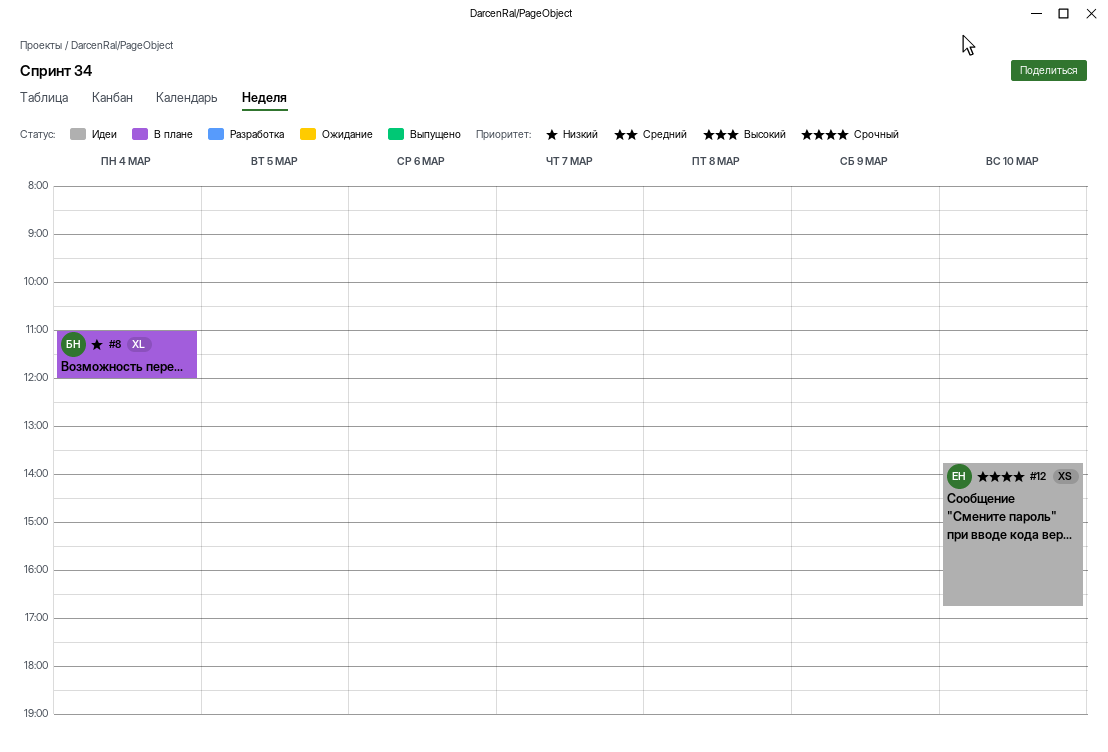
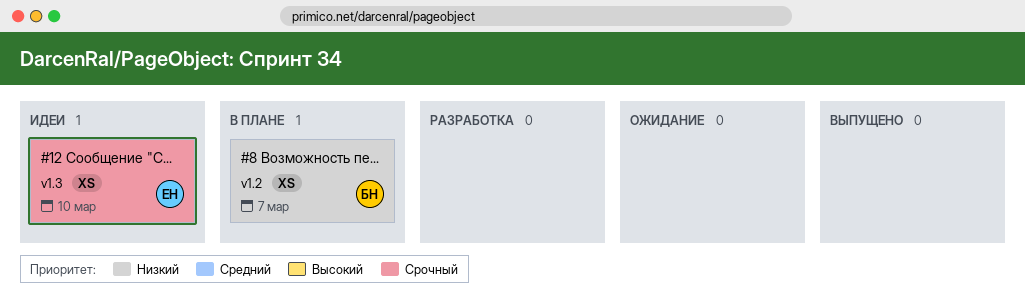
#8, estimate: XL -> XS
#8, day: Mar 4 -> Mar 7

